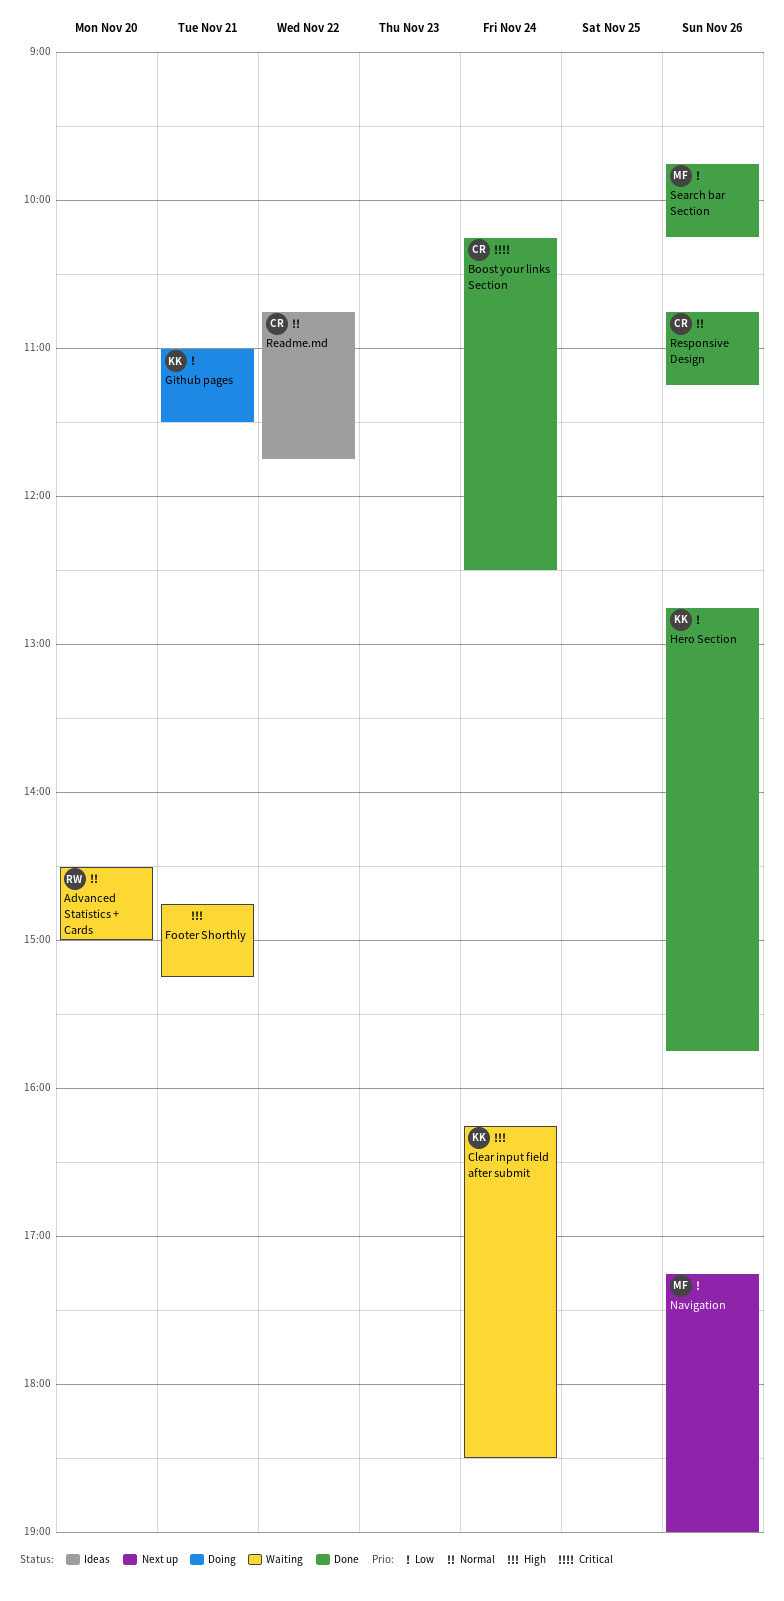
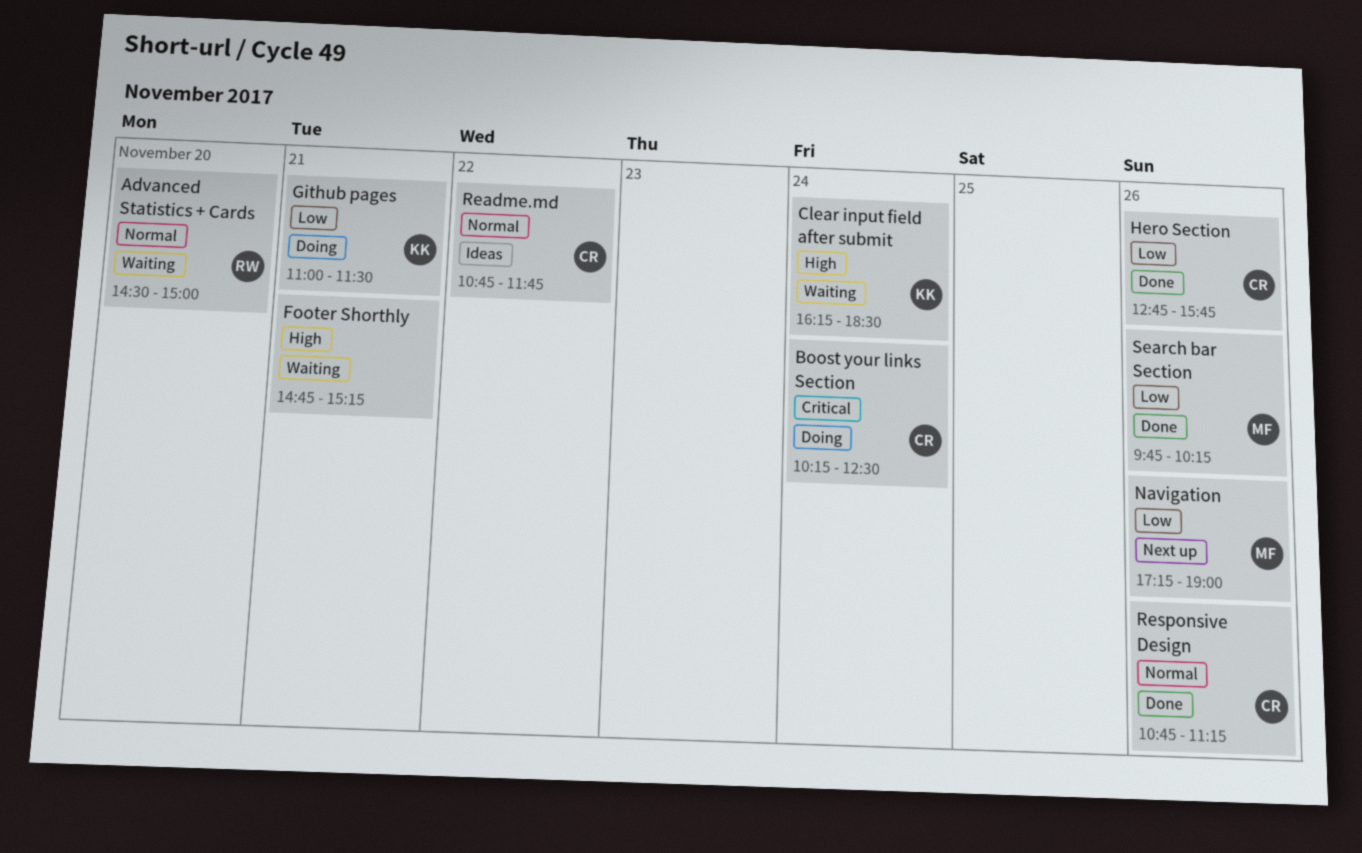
Boost your links Section, status: Done -> Doing
Hero Section, owner: KK -> CR

